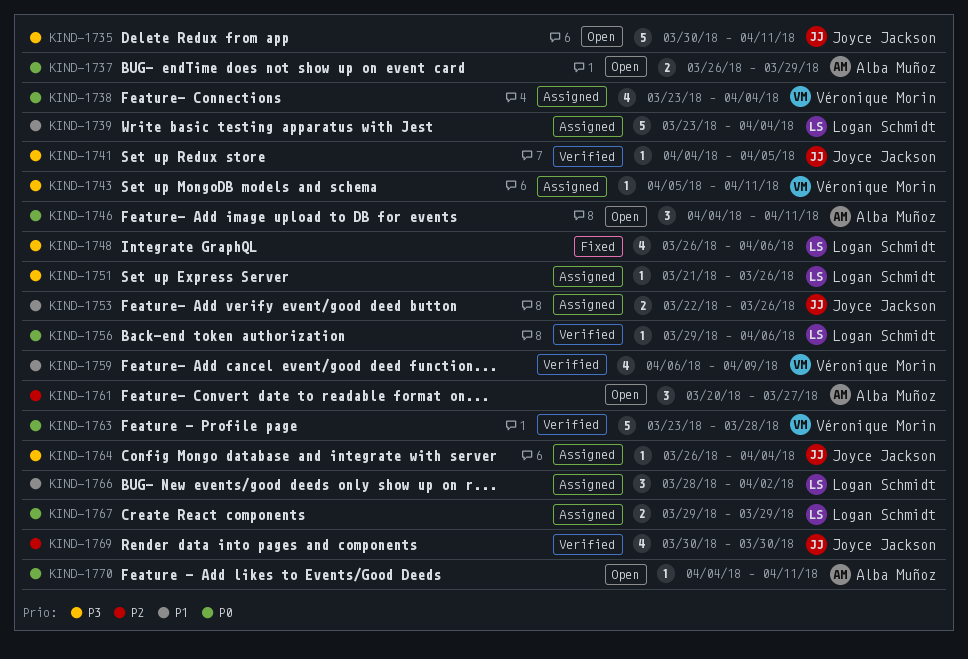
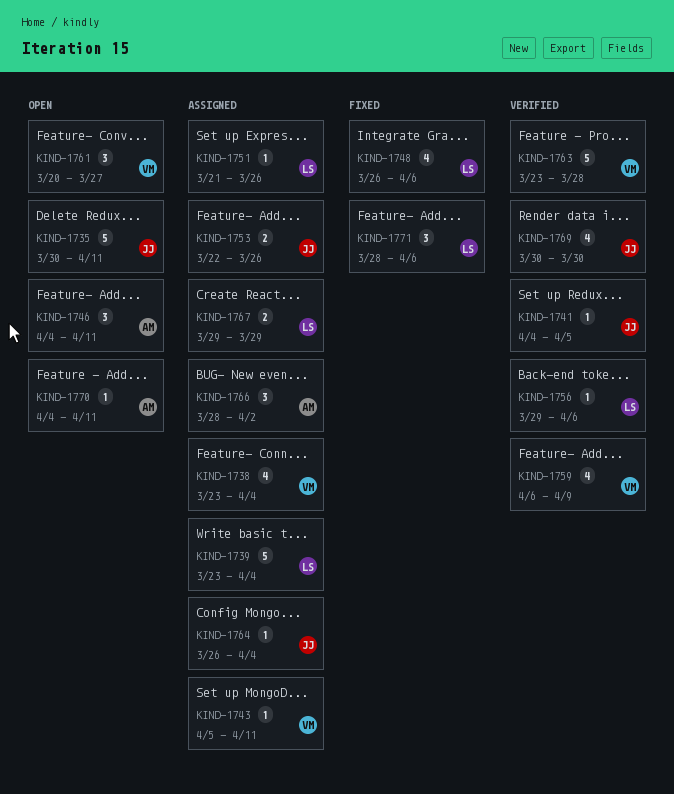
KIND-1737: present -> none
KIND-1761, owner: Alba Muñoz -> Véronique Morin
KIND-1766, owner: Logan Schmidt -> Alba Muñoz
KIND-1771: none -> present

